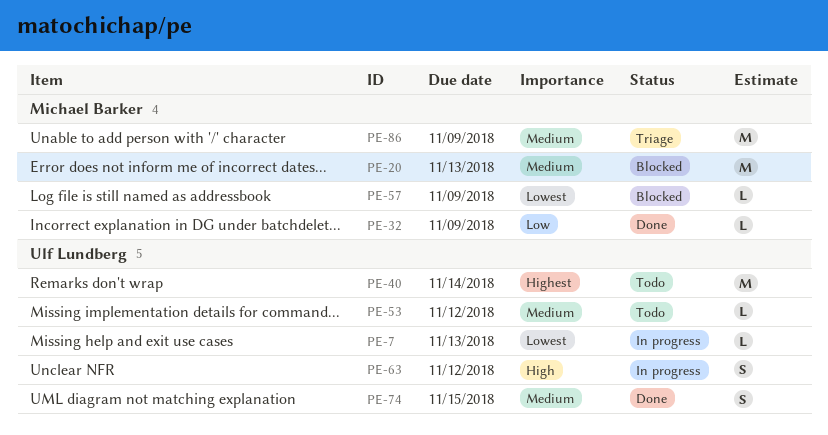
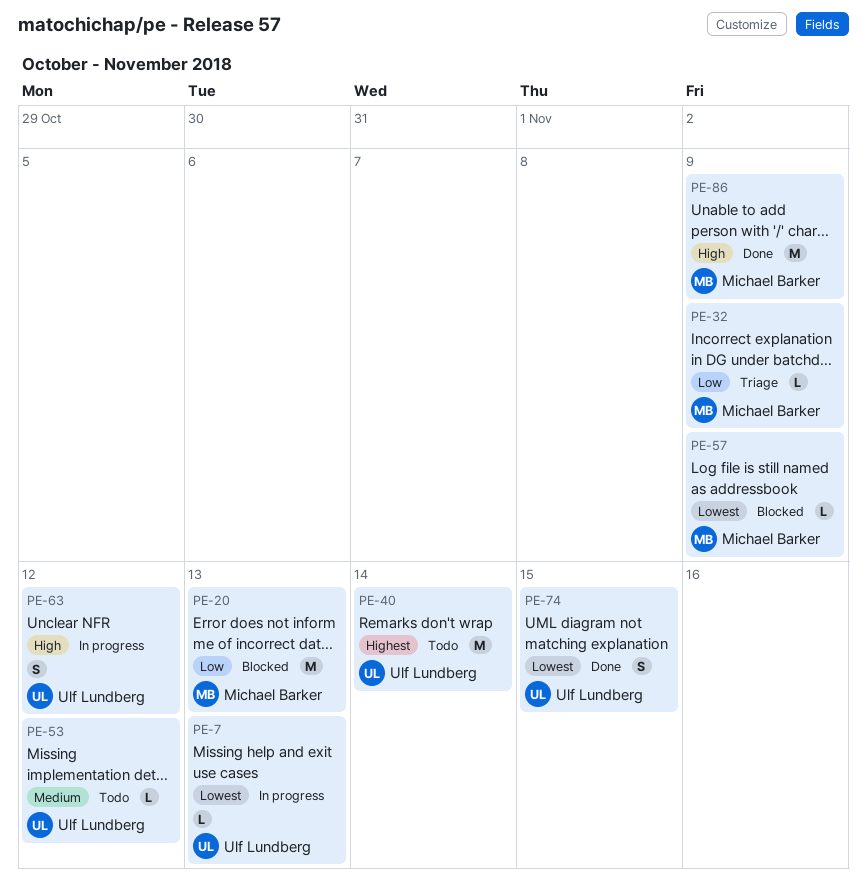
PE-20, priority: Medium -> Low
PE-32, status: Done -> Triage
PE-74, priority: Medium -> Lowest
PE-86, status: Triage -> Done
PE-86, priority: Medium -> High

